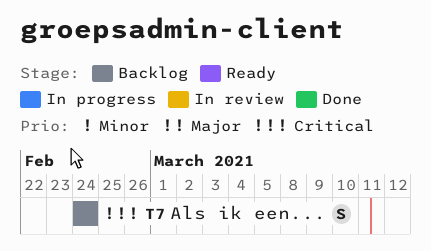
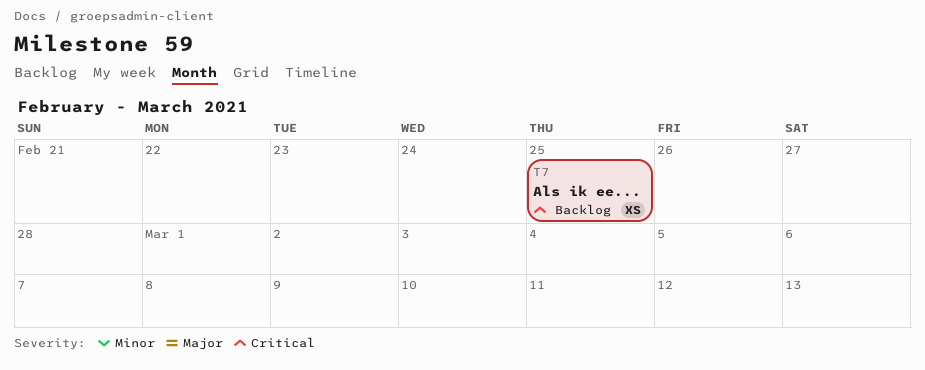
T7, estimate: S -> XS
T7, due: Feb 24 -> Feb 25

